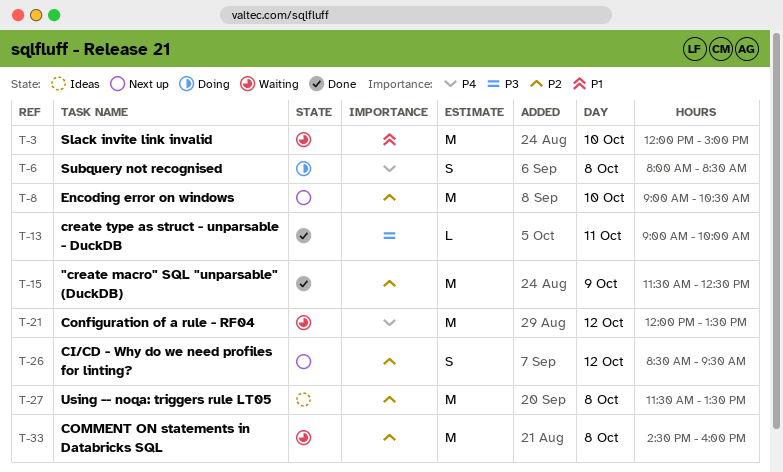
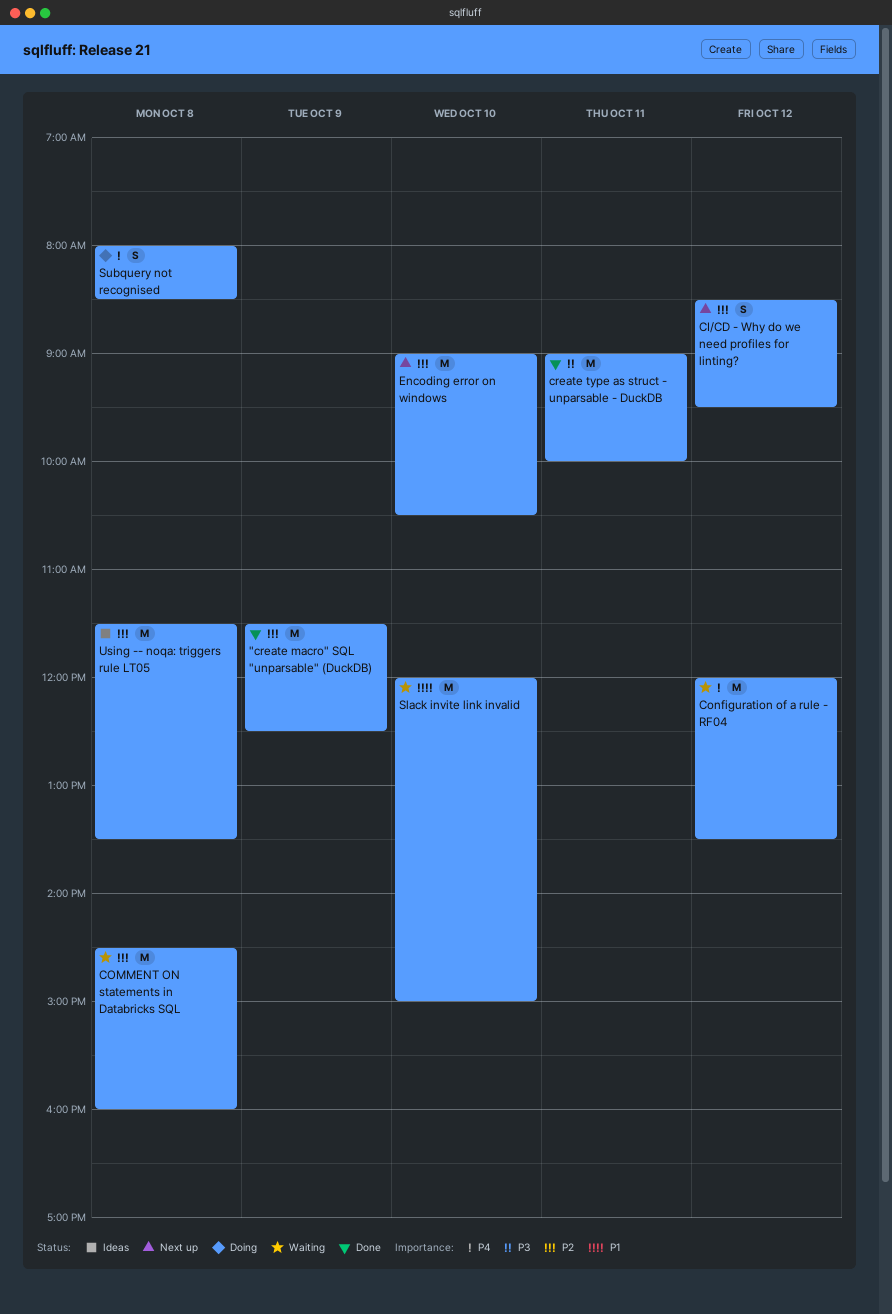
create type as struct - unparsable - DuckDB, estimate: L -> M

